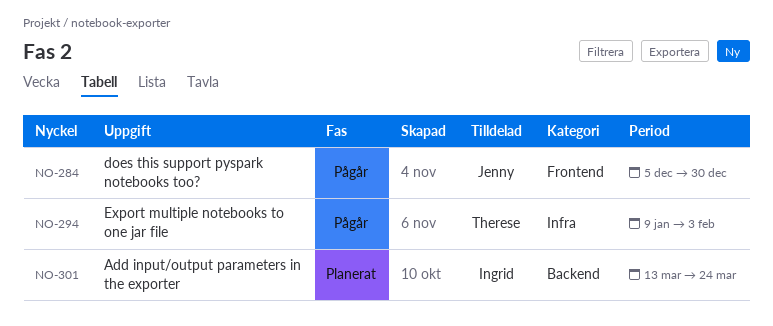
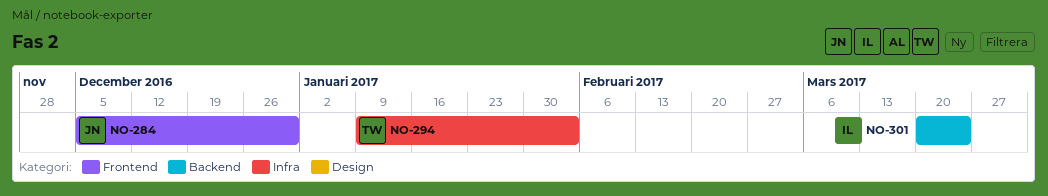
NO-301, start: Mar 13 -> Mar 20

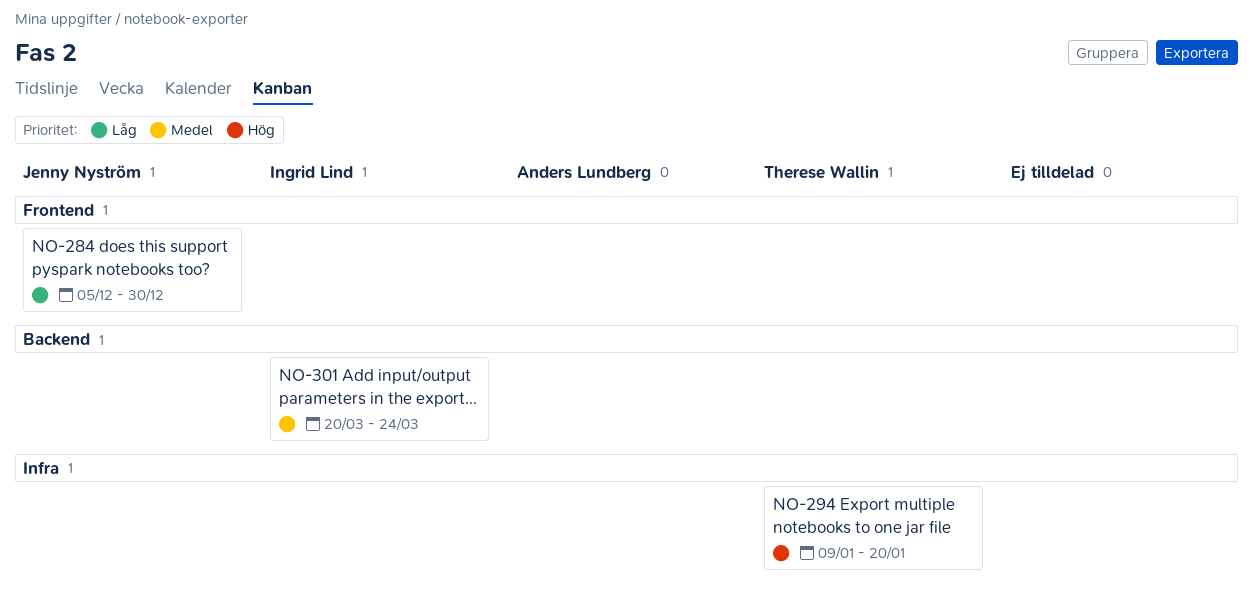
NO-294, due: Feb 3 -> Jan 20

